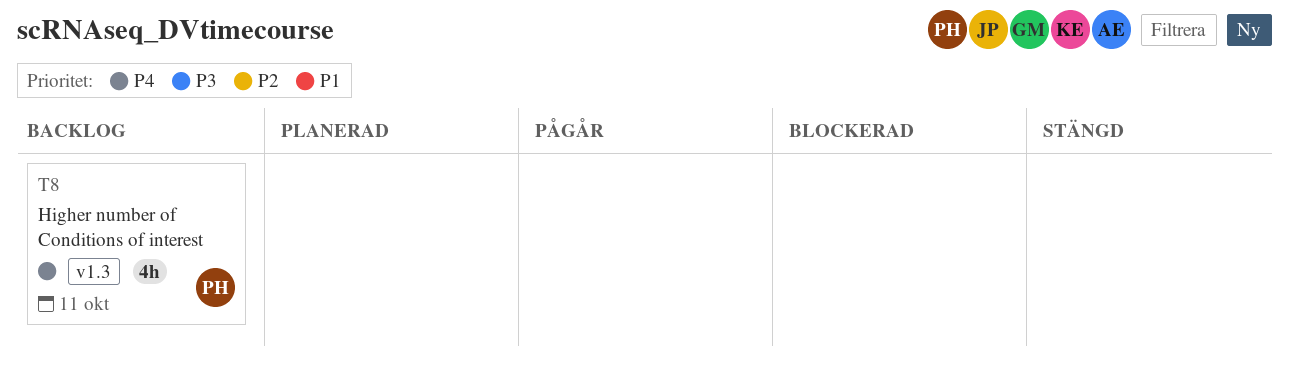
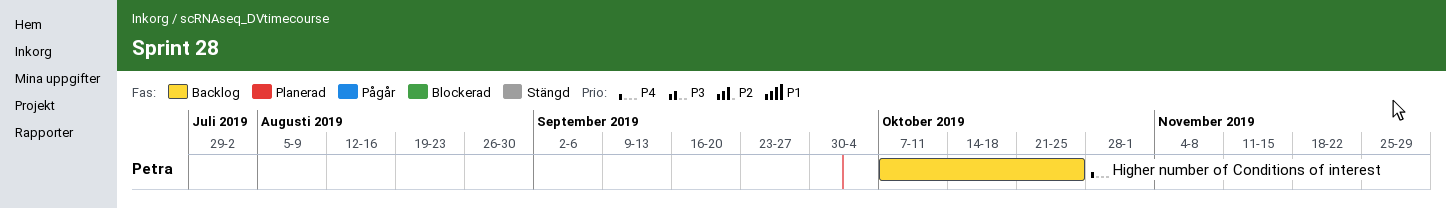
Higher number of Conditions of interest, due: Oct 11 -> Oct 25

